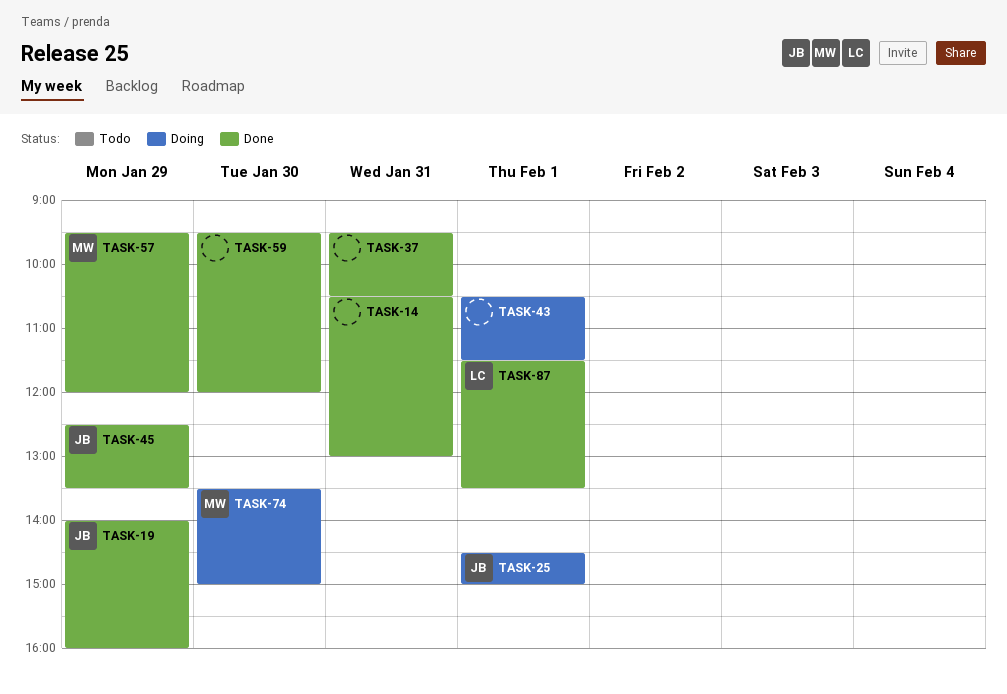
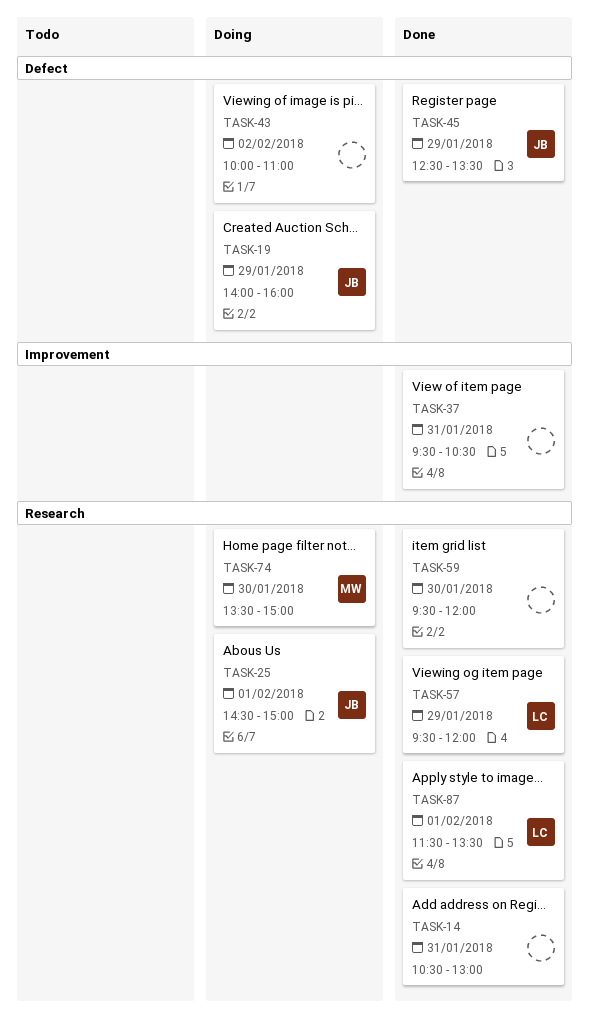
TASK-19, status: Done -> Doing
TASK-43, day: Feb 1 -> Feb 2
TASK-43, begins: 10:30 -> 10:00
TASK-43, ends: 11:30 -> 11:00
TASK-57, owner: MW -> LC

